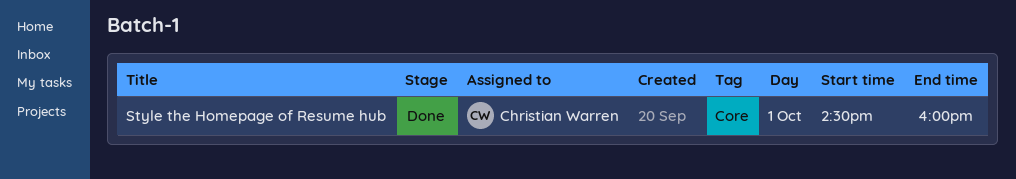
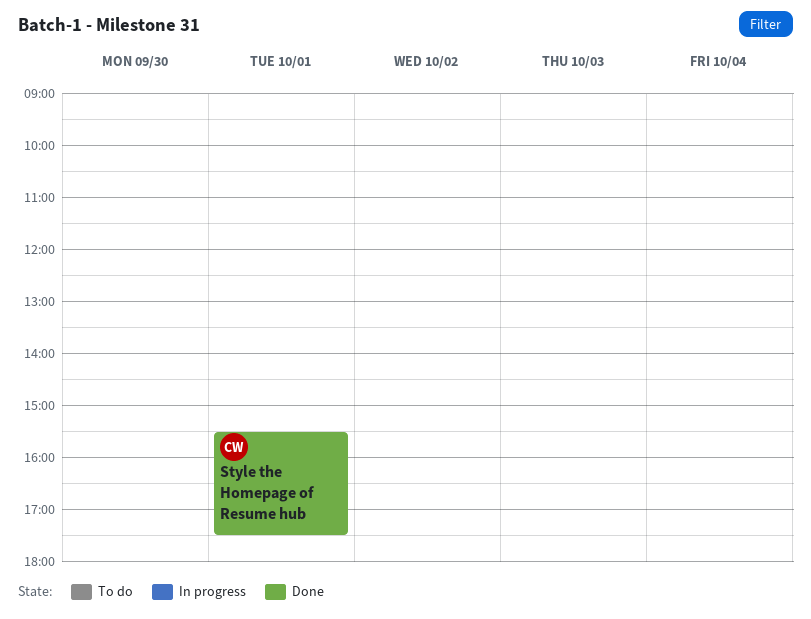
Style the Homepage of Resume hub, begins: 14:30 -> 15:30
Style the Homepage of Resume hub, ends: 16:00 -> 17:30

